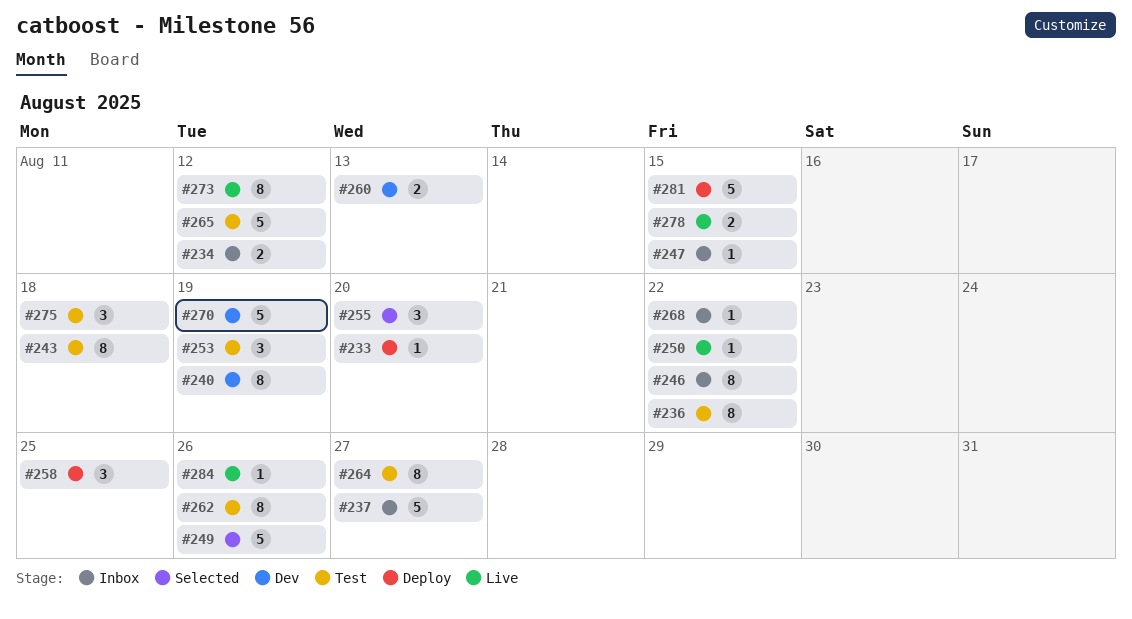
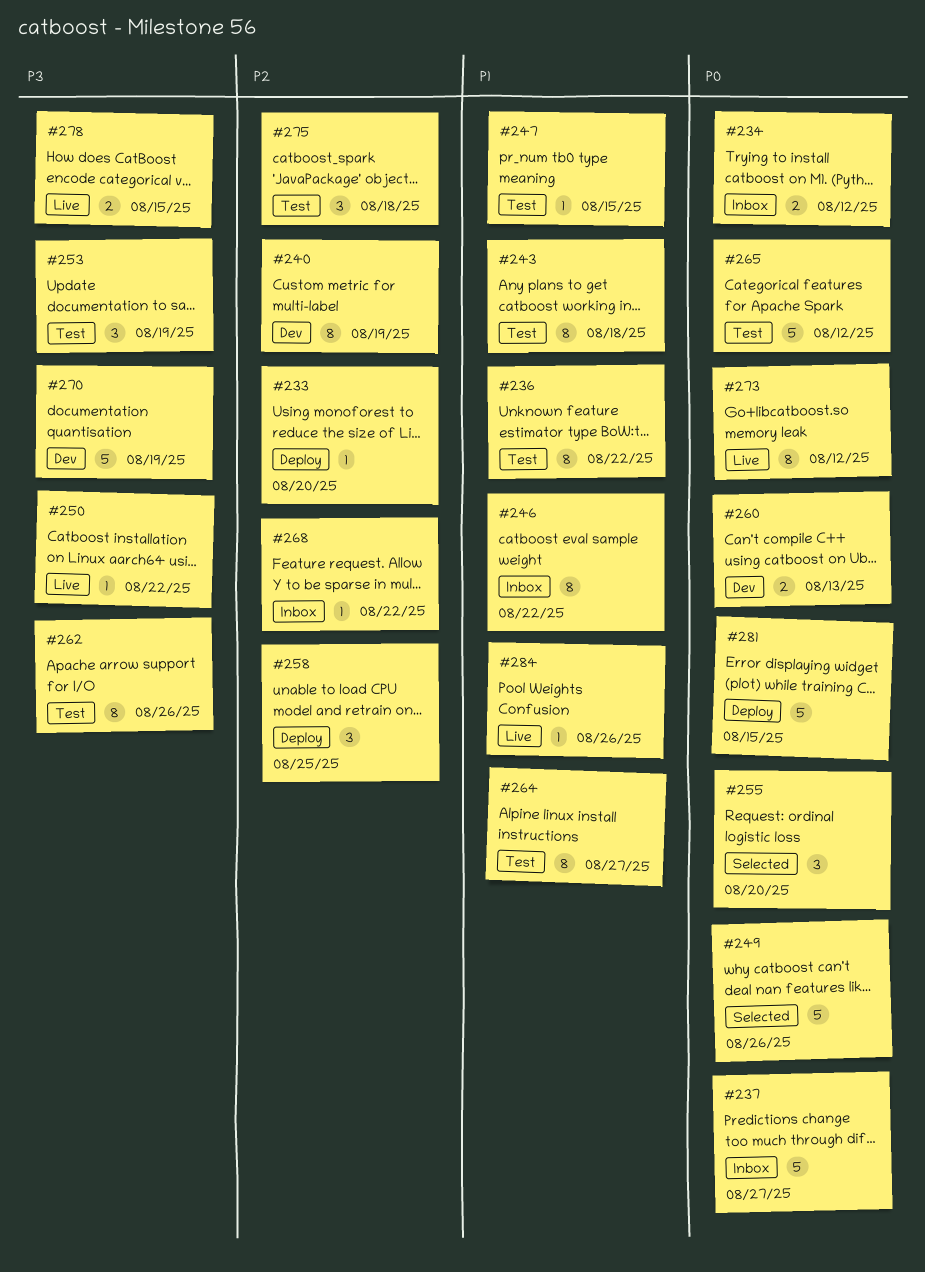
#247, status: Inbox -> Test

